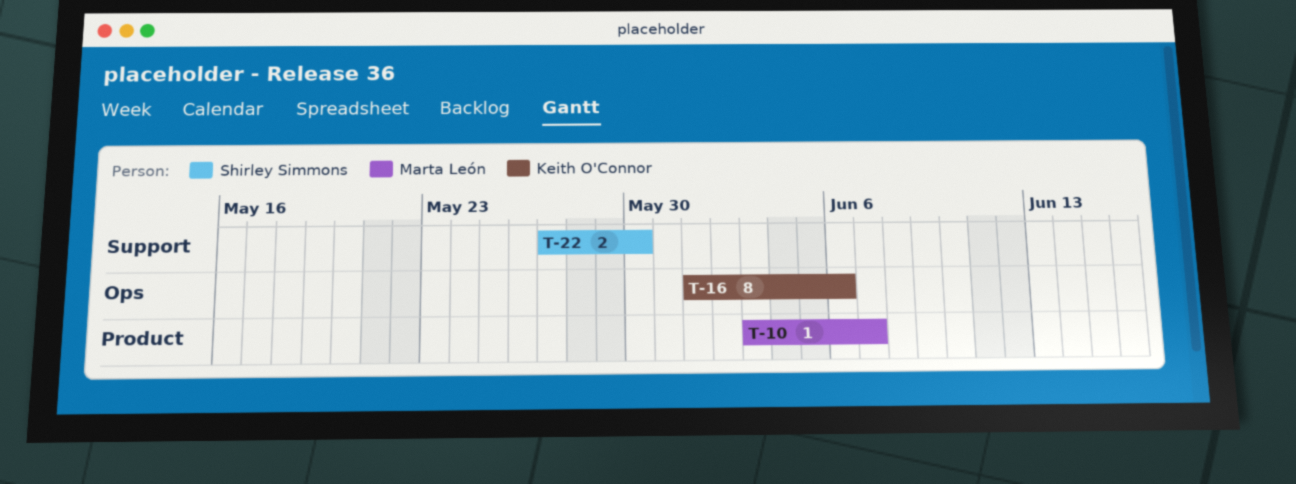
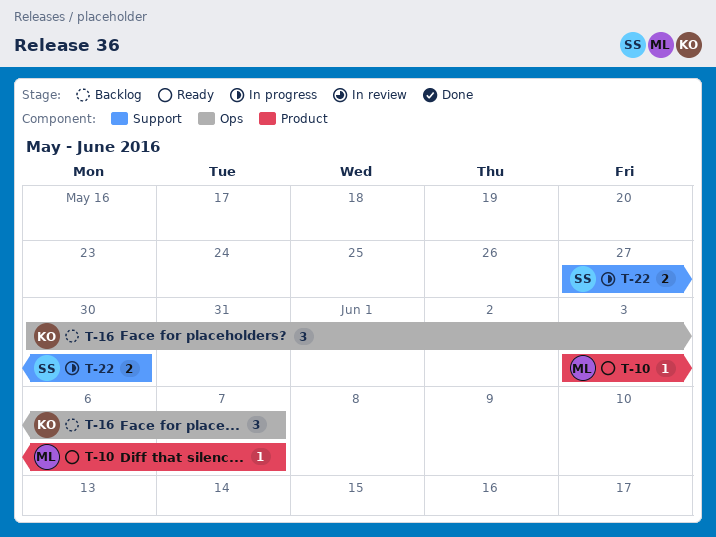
T-16, estimate: 8 -> 3
T-16, start: Jun 1 -> May 30
T-16, due: Jun 6 -> Jun 7

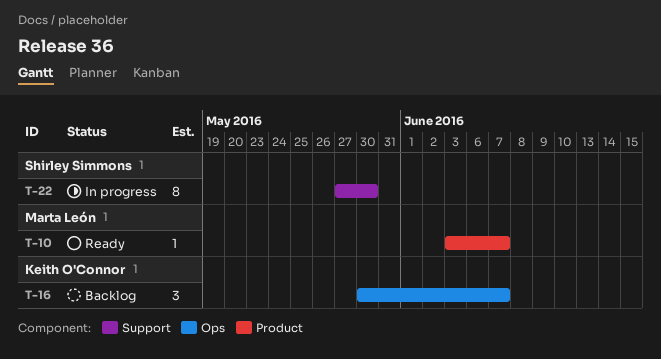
T-22, estimate: 2 -> 8

